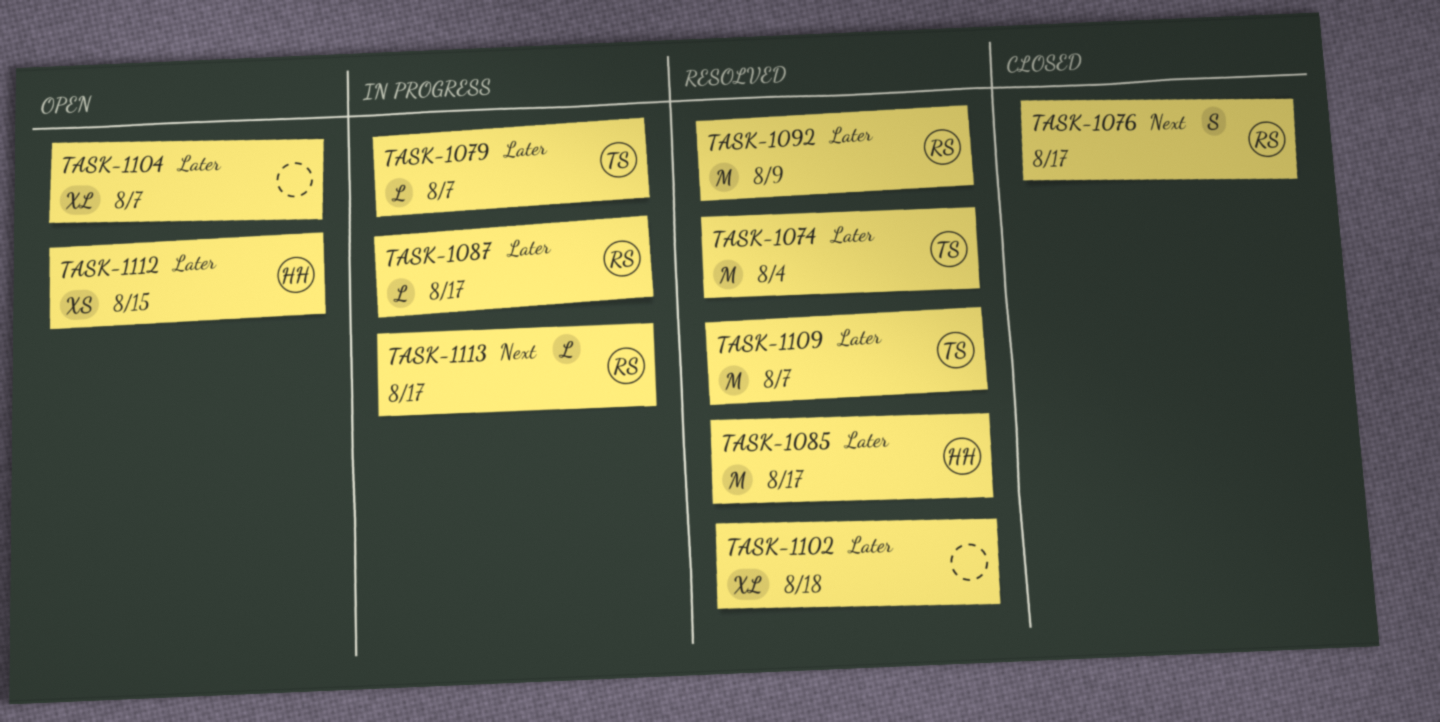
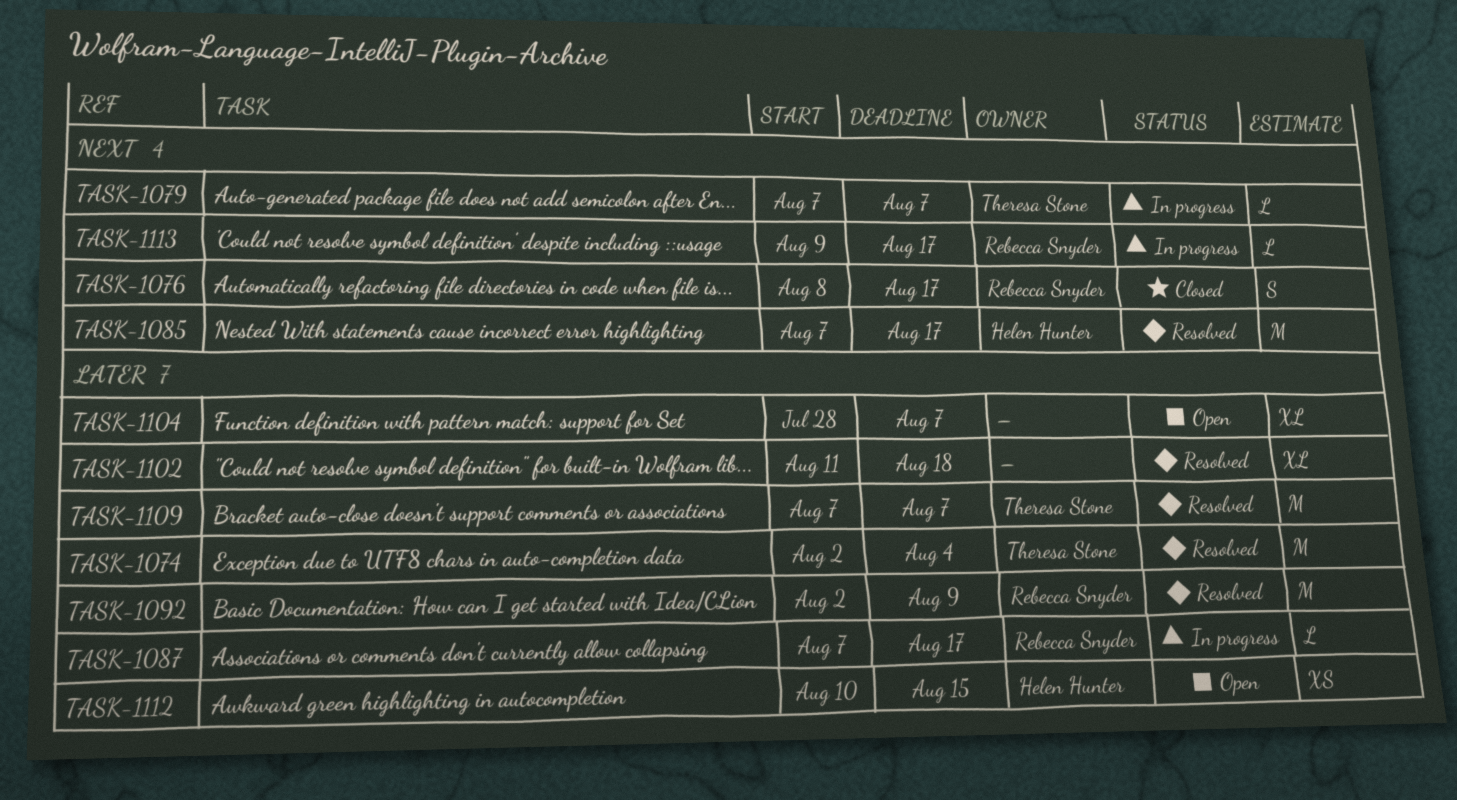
TASK-1079, priority: Later -> Next
TASK-1085, priority: Later -> Next

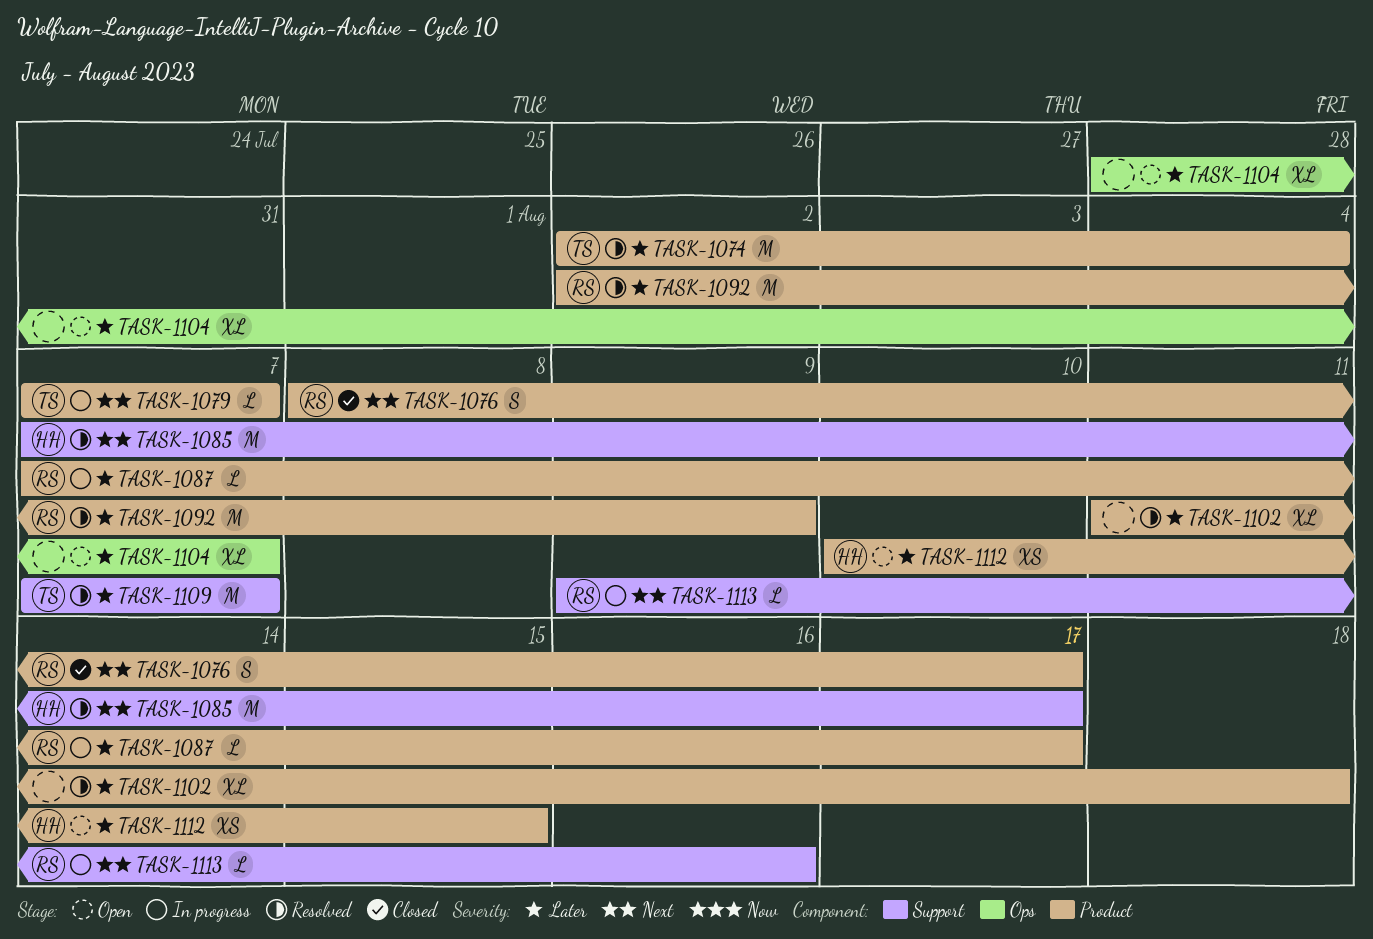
TASK-1113, due: Aug 17 -> Aug 16

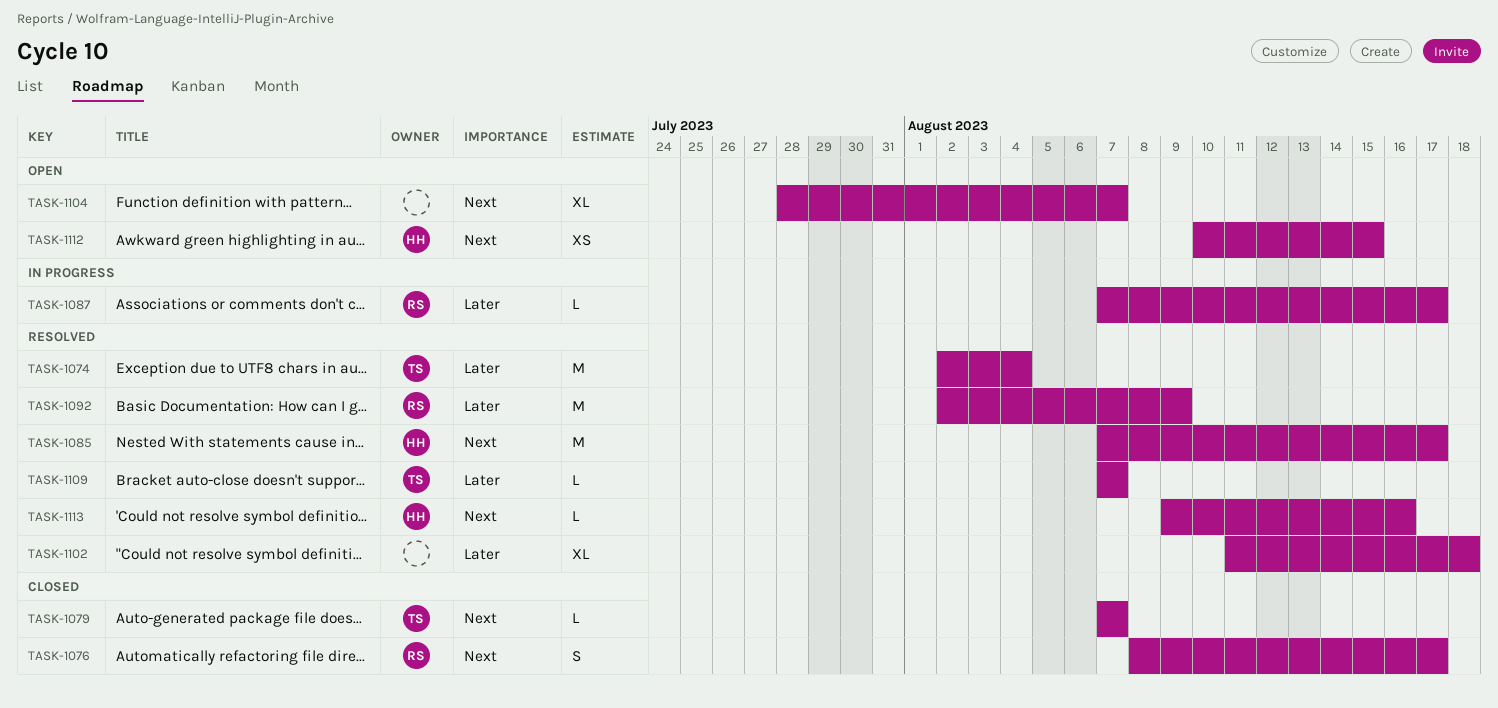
TASK-1079, status: In progress -> Closed
TASK-1104, priority: Later -> Next
TASK-1109, estimate: M -> L
TASK-1112, priority: Later -> Next
TASK-1113, status: In progress -> Resolved
TASK-1113, owner: RS -> HH

